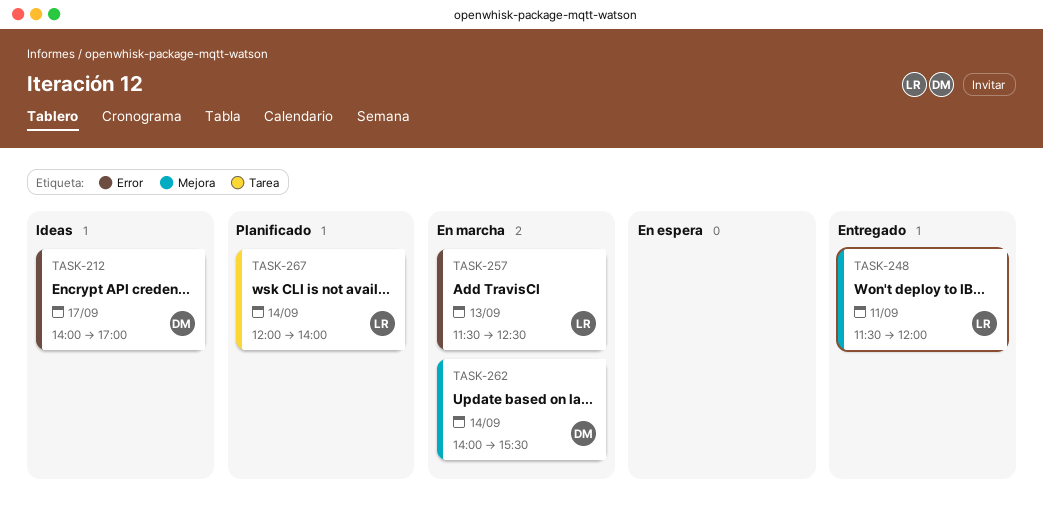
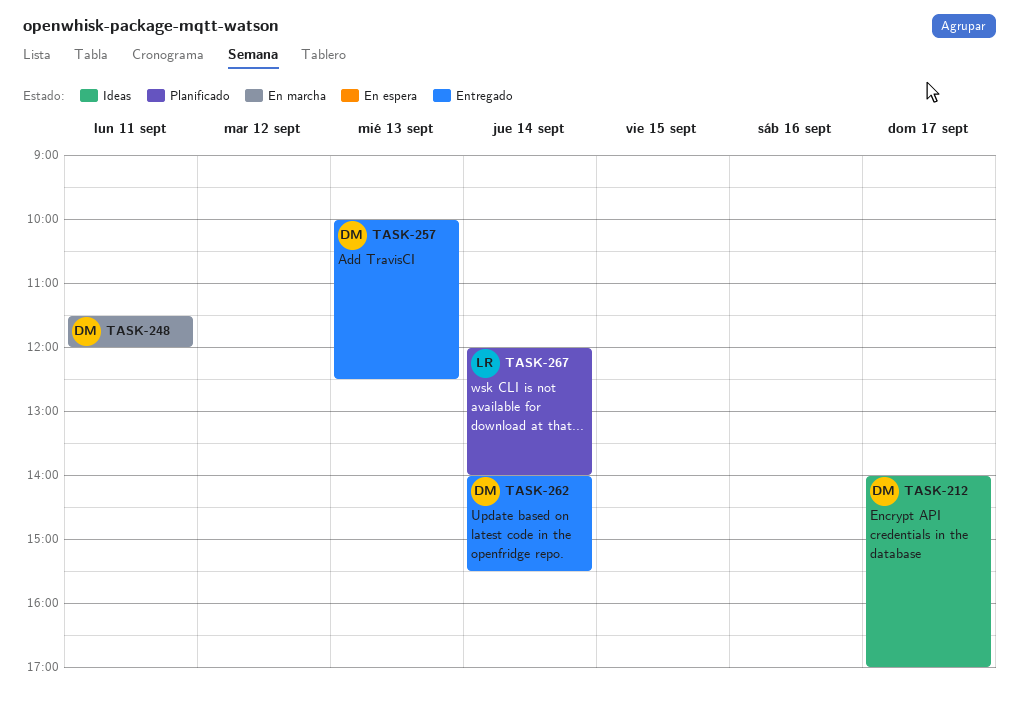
TASK-248, status: Entregado -> En marcha
TASK-248, owner: LR -> DM
TASK-257, status: En marcha -> Entregado
TASK-257, owner: LR -> DM
TASK-257, begins: 11:30 -> 10:00
TASK-262, status: En marcha -> Entregado

